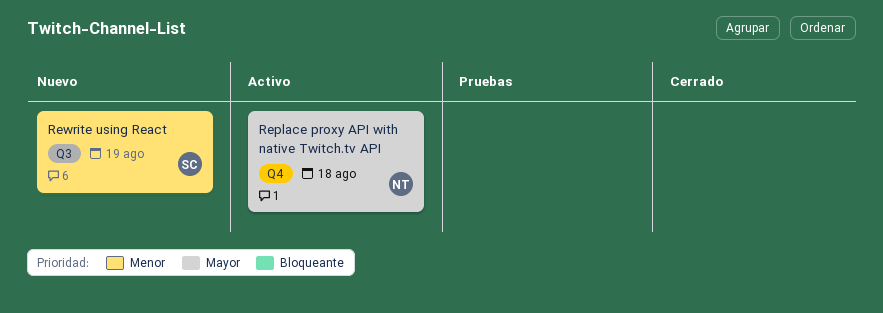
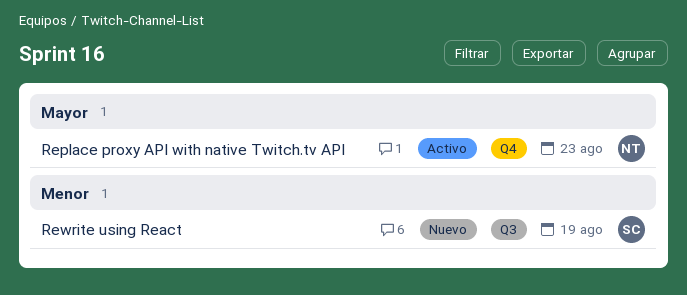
Replace proxy API with native Twitch.tv API, due: Aug 18 -> Aug 23

